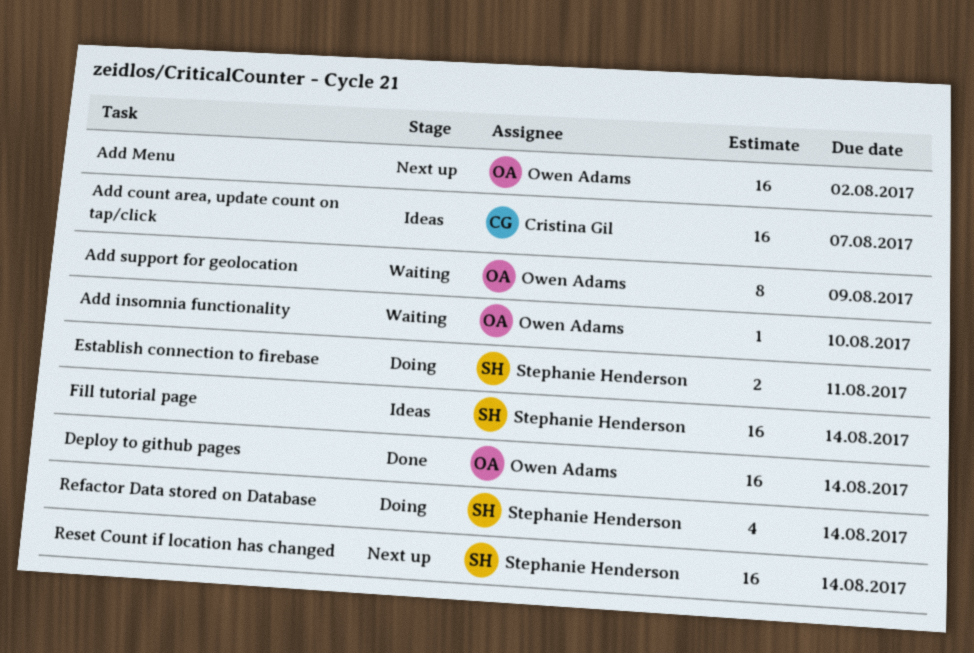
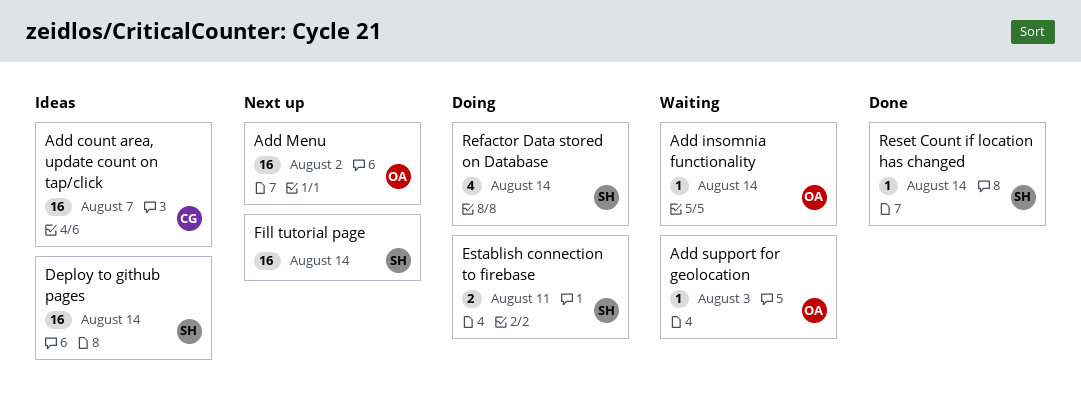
Add insomnia functionality, due: Aug 10 -> Aug 14
Add support for geolocation, estimate: 8 -> 1
Add support for geolocation, due: Aug 9 -> Aug 3
Deploy to github pages, status: Done -> Ideas
Deploy to github pages, owner: Owen Adams -> Stephanie Henderson
Fill tutorial page, status: Ideas -> Next up
Reset Count if location has changed, status: Next up -> Done
Reset Count if location has changed, estimate: 16 -> 1

